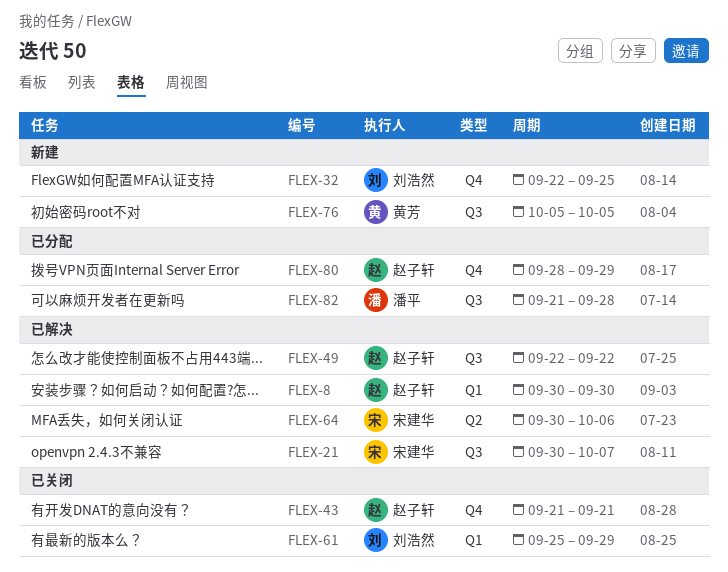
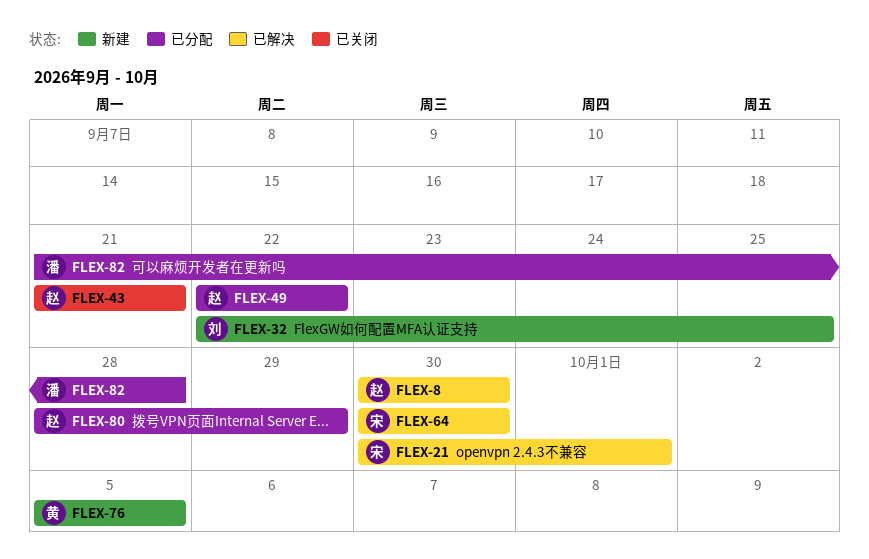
FLEX-21, due: Oct 7 -> Oct 1
FLEX-49, status: 已解决 -> 已分配
FLEX-61: present -> none
FLEX-64, due: Oct 6 -> Sep 30

